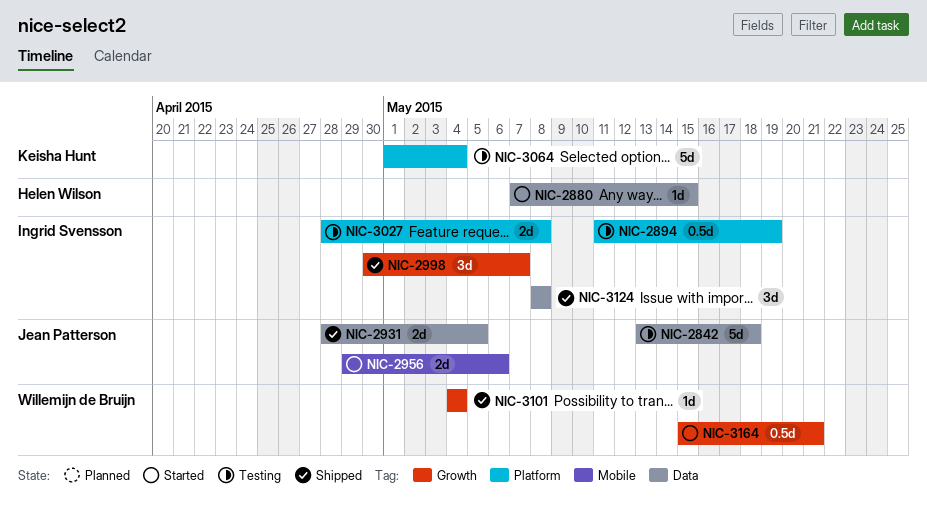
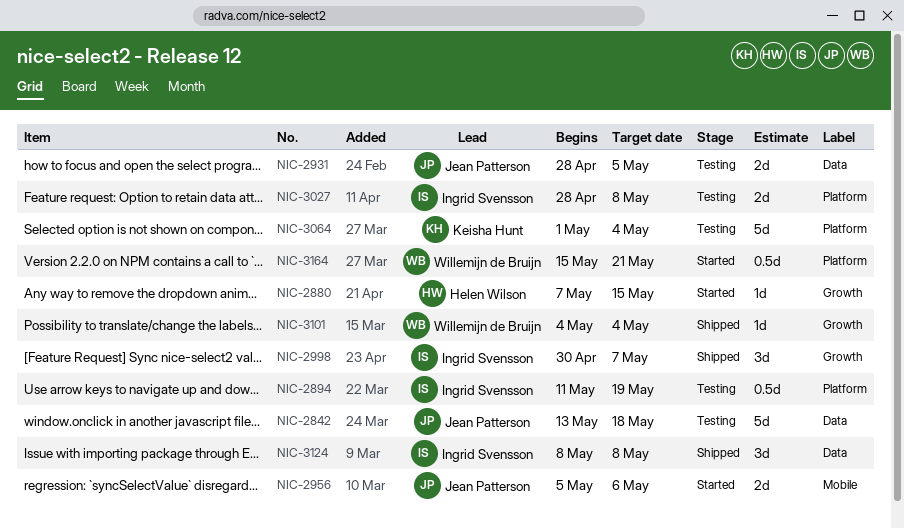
NIC-2880, label: Data -> Growth
NIC-2931, status: Shipped -> Testing
NIC-2956, start: Apr 29 -> May 5
NIC-3164, label: Growth -> Platform

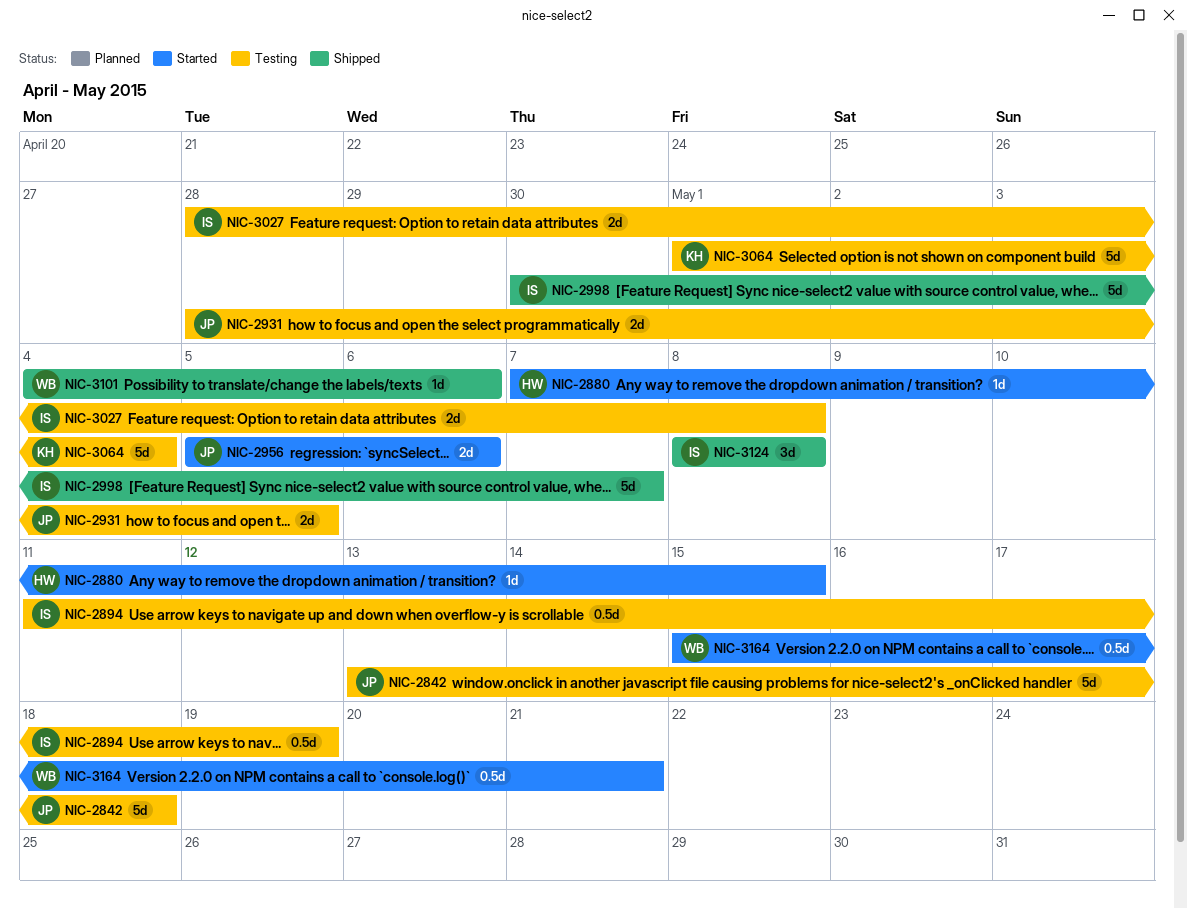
NIC-2998, estimate: 3d -> 5d
NIC-3101, due: May 4 -> May 6

